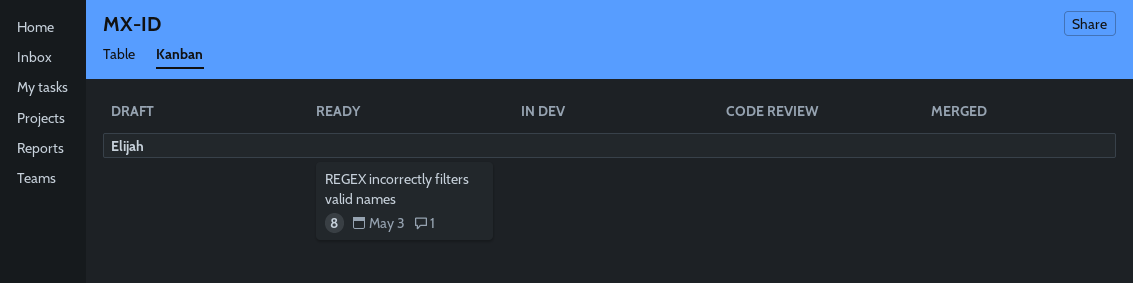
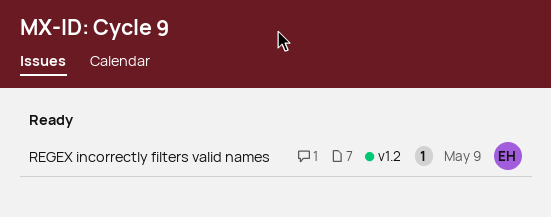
REGEX incorrectly filters valid names, estimate: 8 -> 1
REGEX incorrectly filters valid names, due: May 3 -> May 9

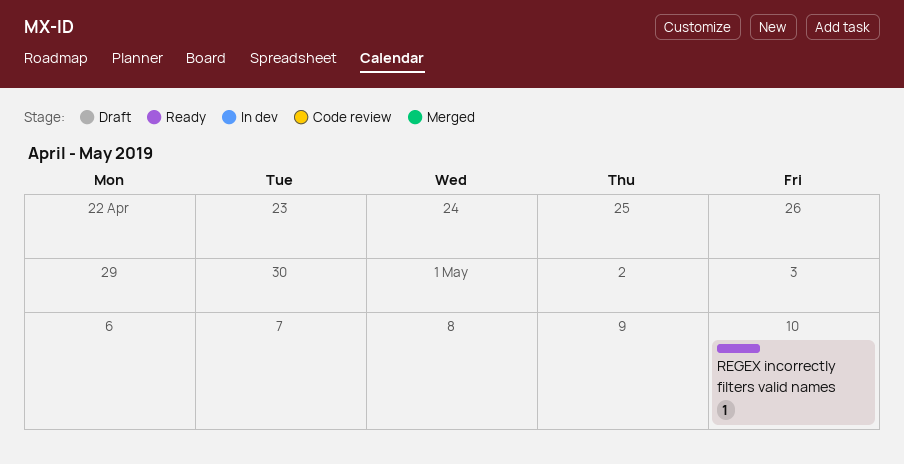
REGEX incorrectly filters valid names, due: May 9 -> May 10

